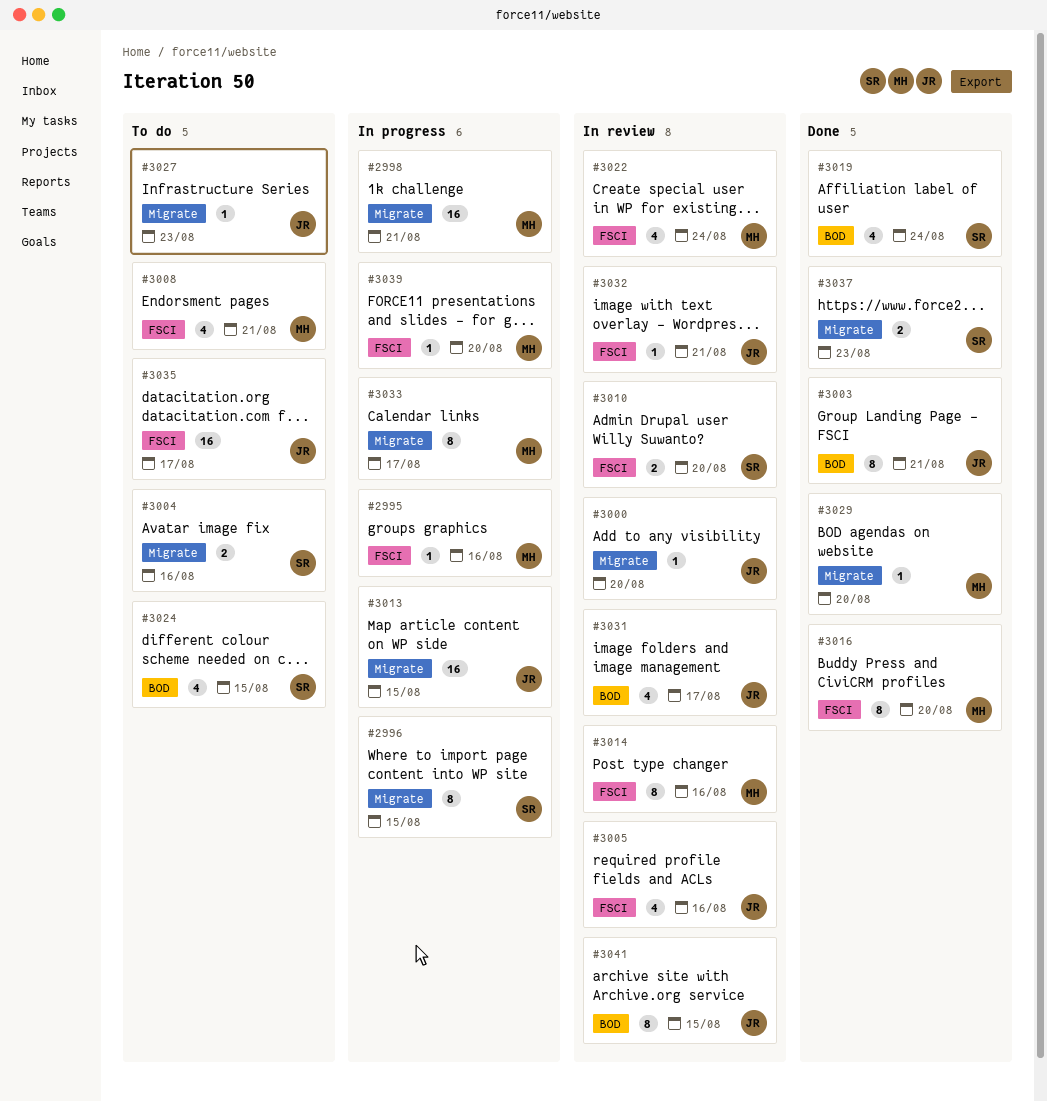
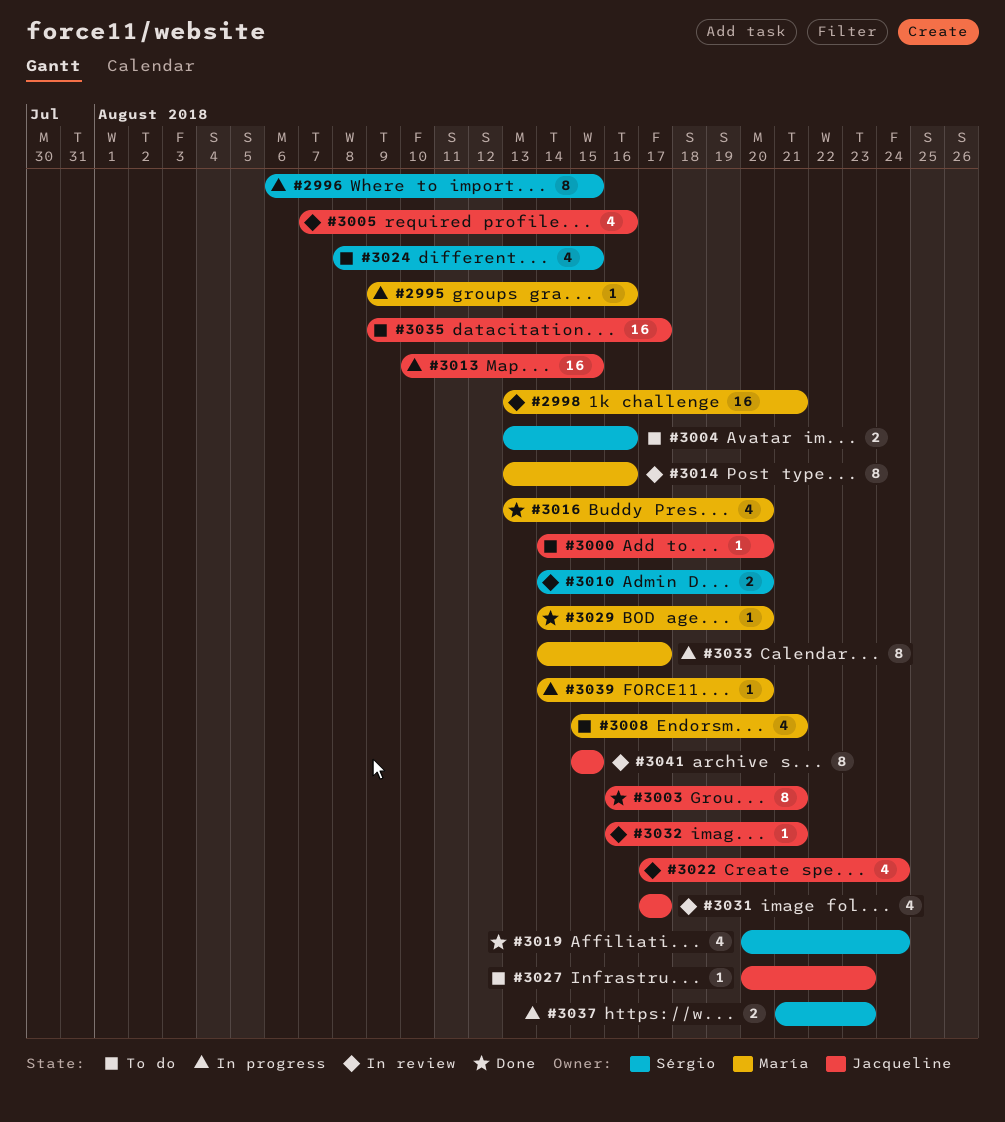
#2998, status: In progress -> In review
#3000, status: In review -> To do
#3016, estimate: 8 -> 4
#3022, owner: María -> Jacqueline
#3037, status: Done -> In progress

